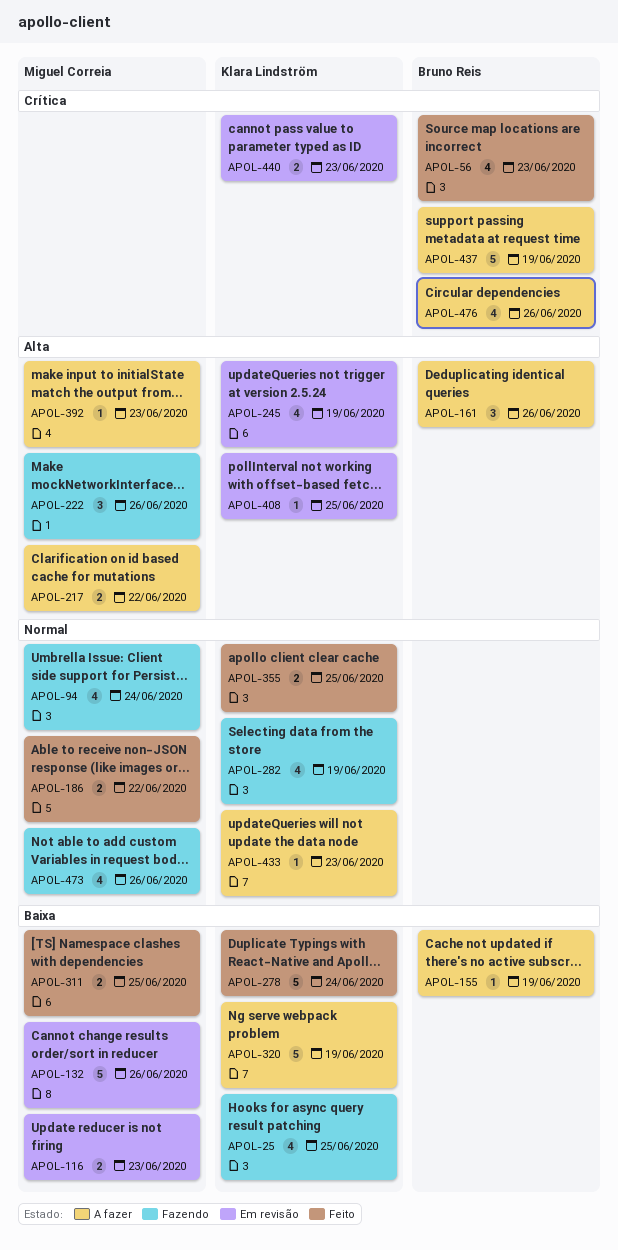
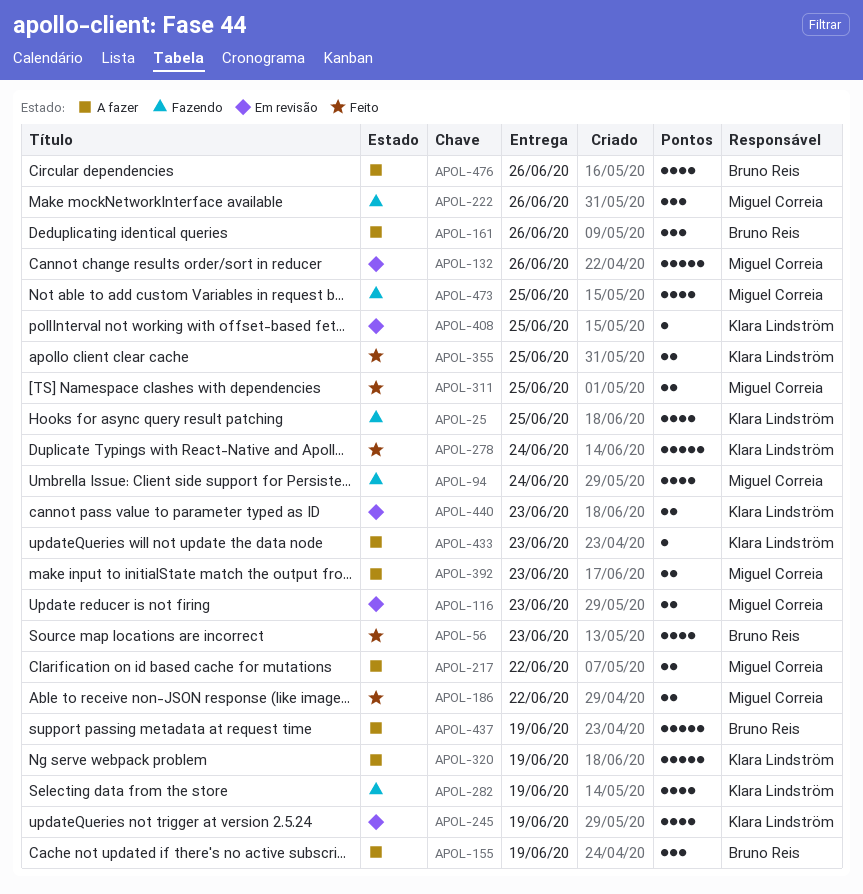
APOL-155, estimate: 1 -> 3
APOL-392, estimate: 1 -> 2
APOL-473, due: Jun 26 -> Jun 25

